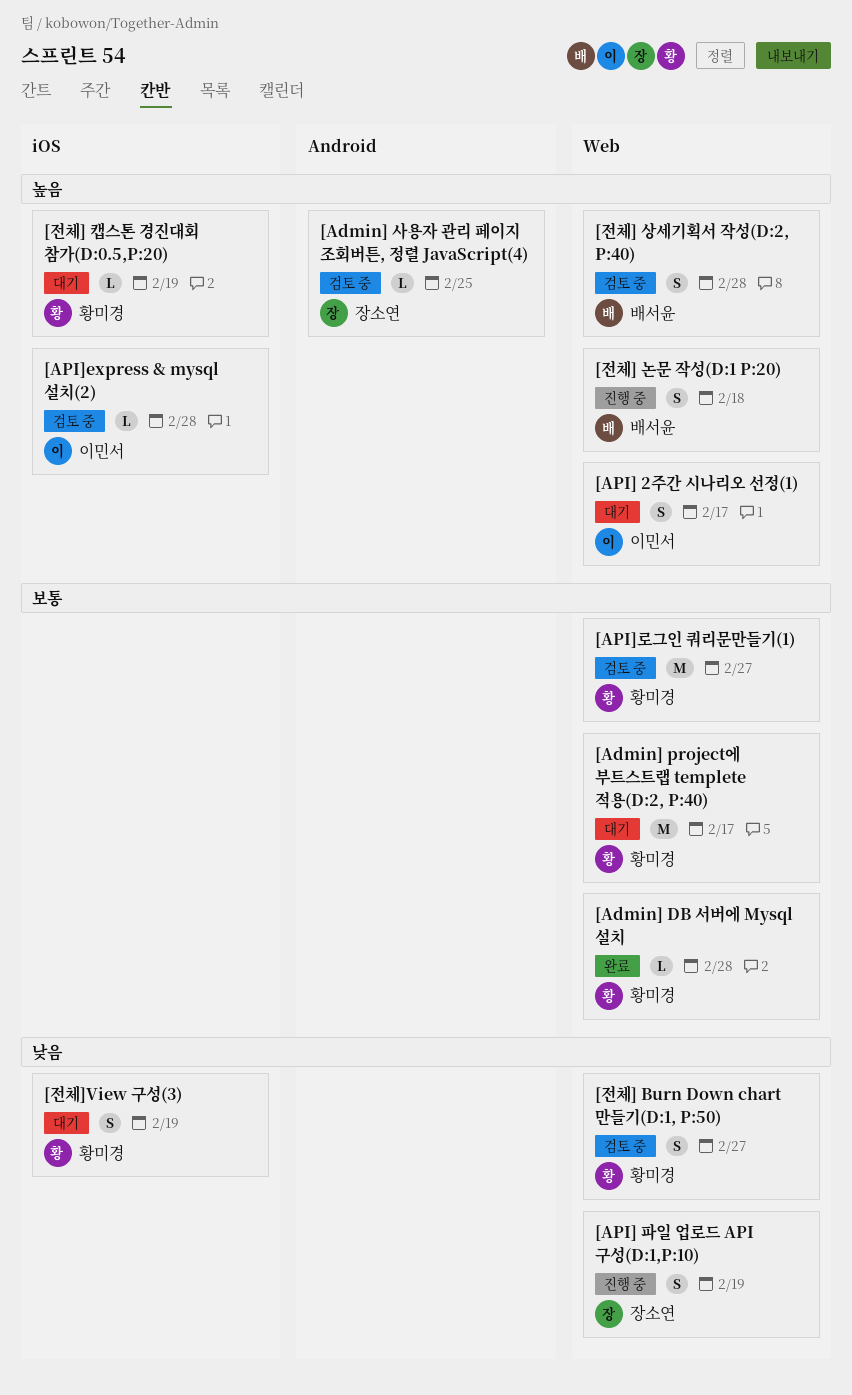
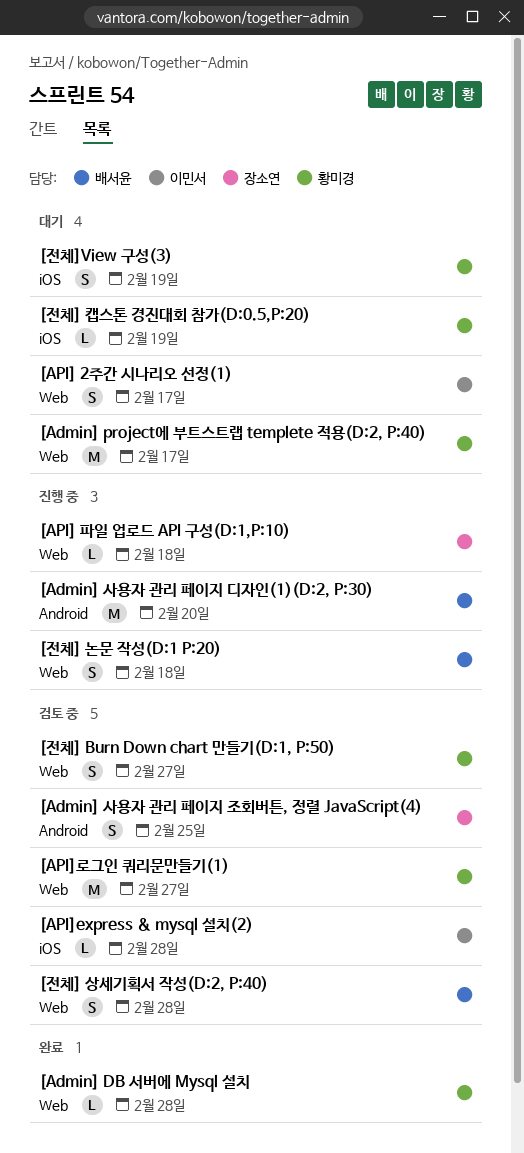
[Admin] 사용자 관리 페이지 디자인(1)(D:2, P:30): none -> present
[Admin] 사용자 관리 페이지 조회버튼, 정렬 JavaScript(4), estimate: L -> S
[API] 파일 업로드 API 구성(D:1,P:10), estimate: S -> L
[API] 파일 업로드 API 구성(D:1,P:10), due: Feb 19 -> Feb 18

